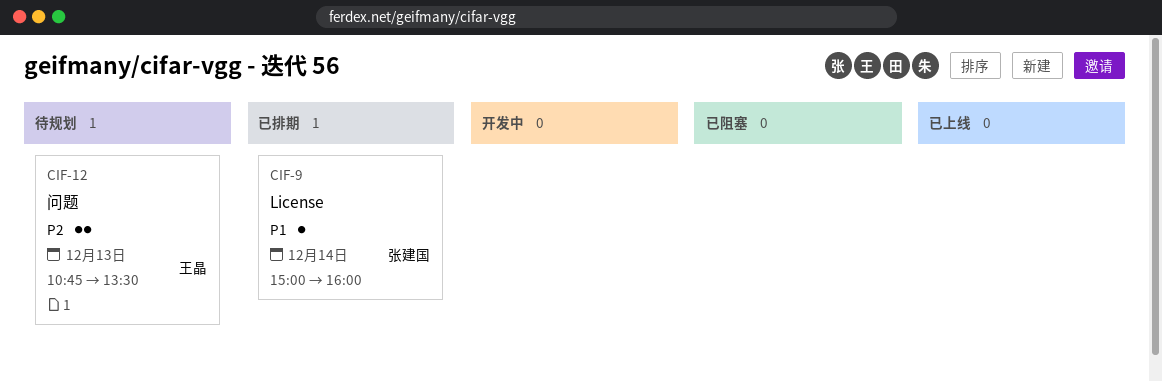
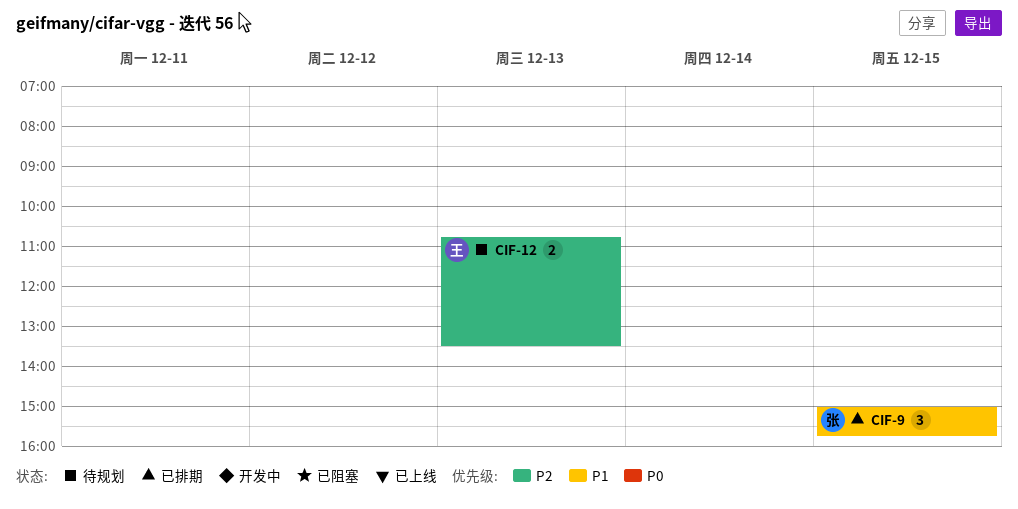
CIF-9, estimate: 1 -> 3
CIF-9, day: Dec 14 -> Dec 15
CIF-9, ends: 16:00 -> 15:45

